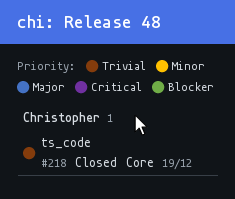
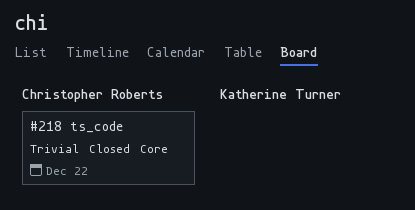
#218, due: Dec 19 -> Dec 22

